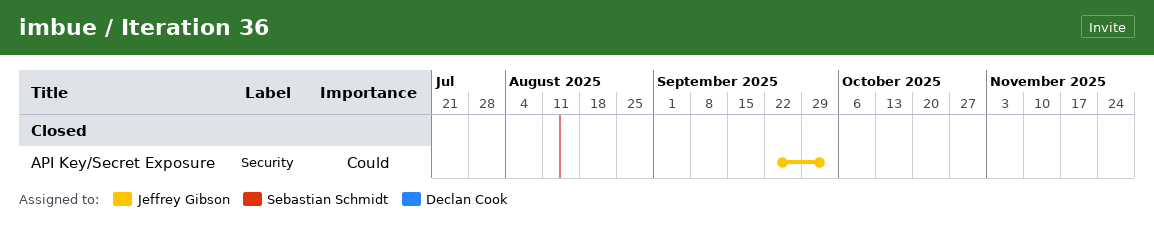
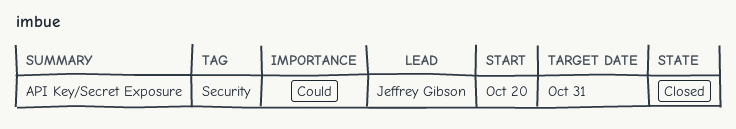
API Key/Secret Exposure, start: Sep 22 -> Oct 20
API Key/Secret Exposure, due: Oct 3 -> Oct 31

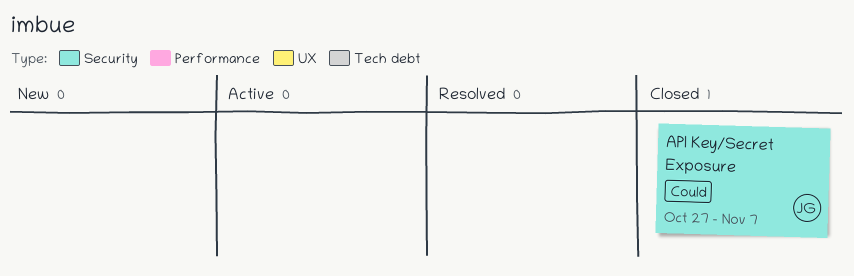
API Key/Secret Exposure, start: Oct 20 -> Oct 27
API Key/Secret Exposure, due: Oct 31 -> Nov 7

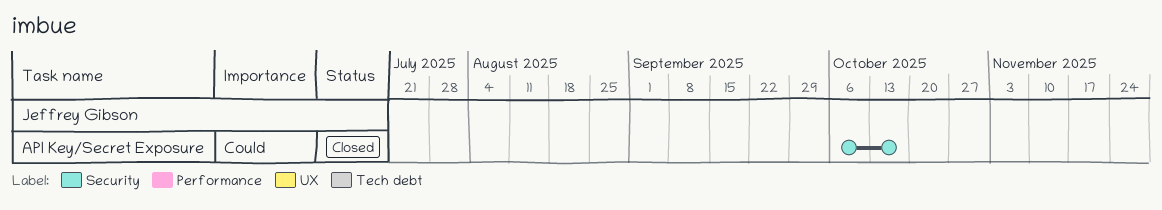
API Key/Secret Exposure, start: Oct 27 -> Oct 6
API Key/Secret Exposure, due: Nov 7 -> Oct 17

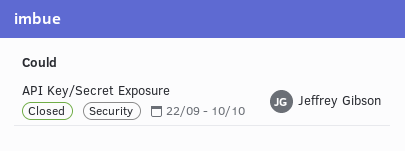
API Key/Secret Exposure, start: Oct 6 -> Sep 22
API Key/Secret Exposure, due: Oct 17 -> Oct 10

